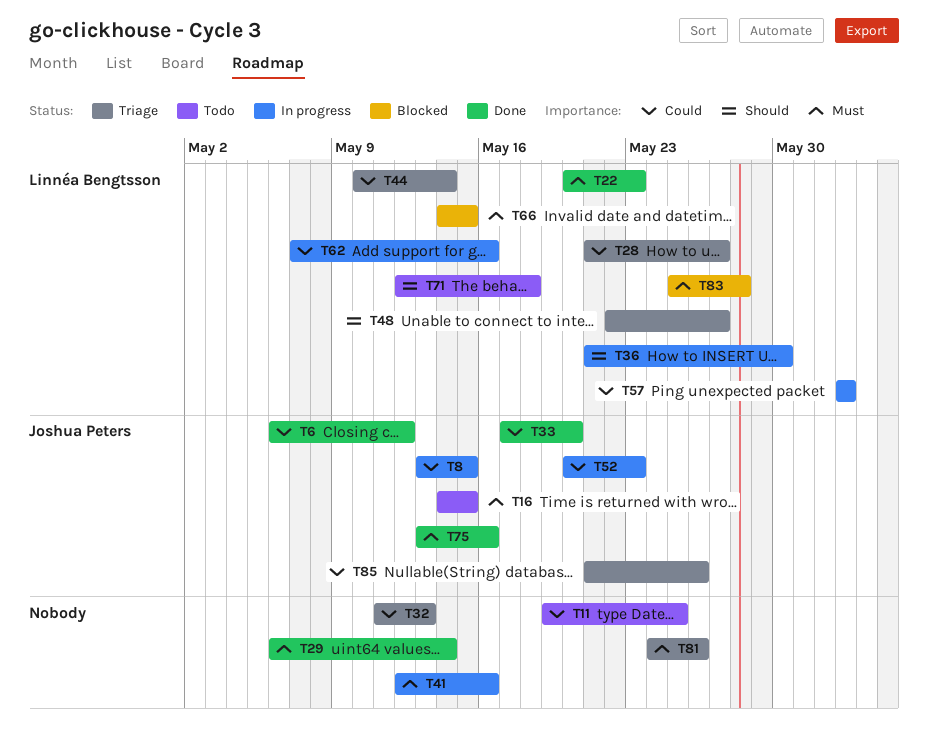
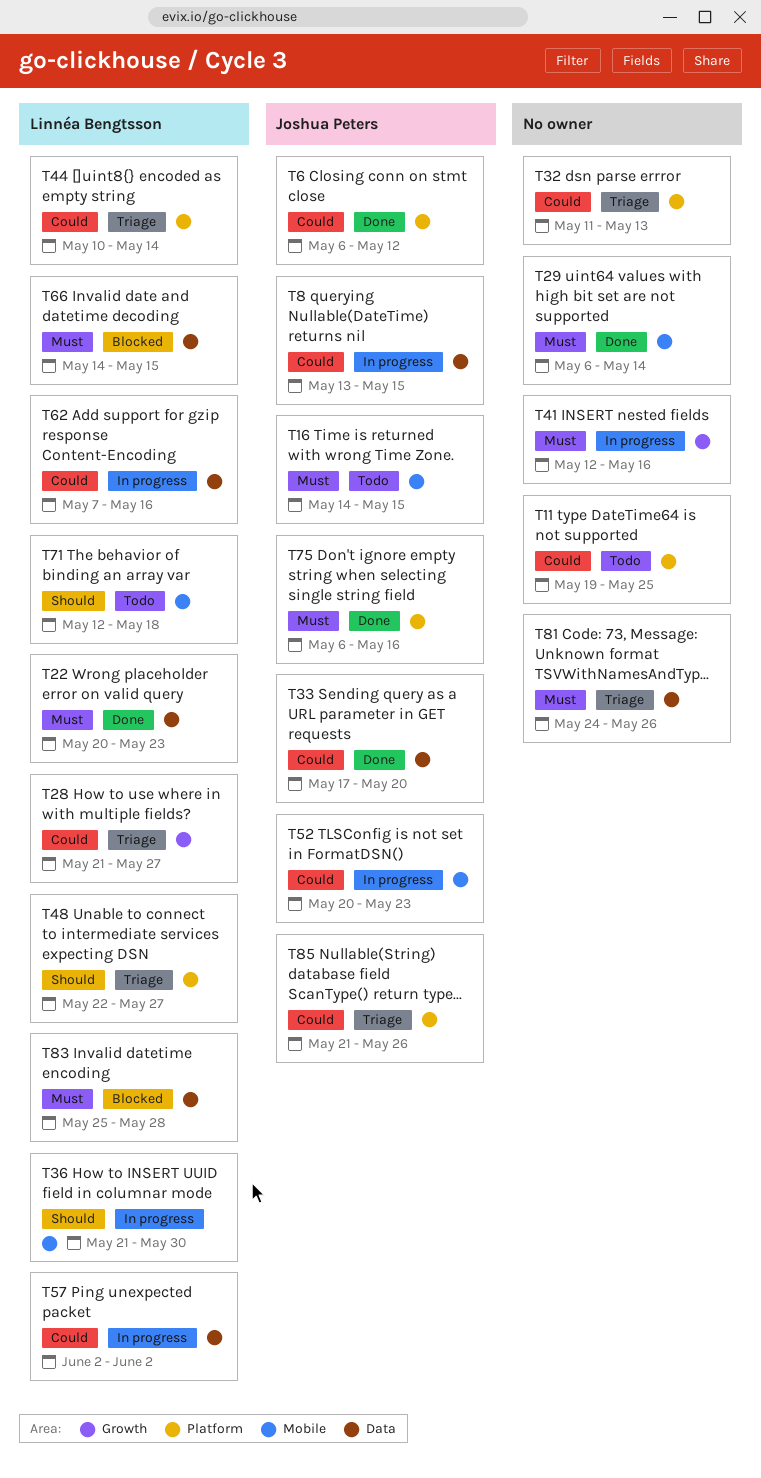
T75, start: May 13 -> May 6

